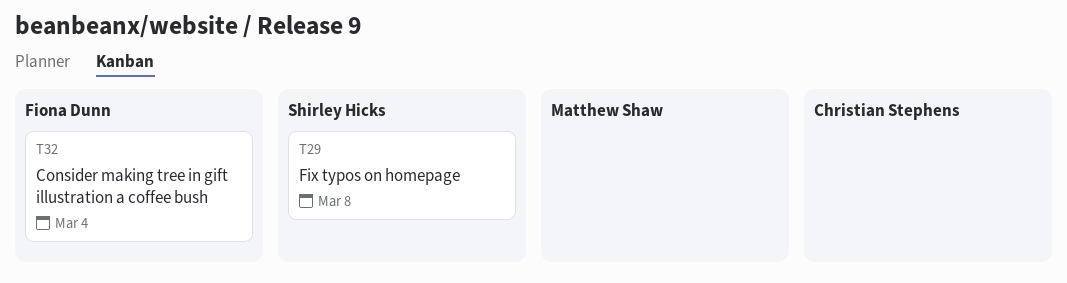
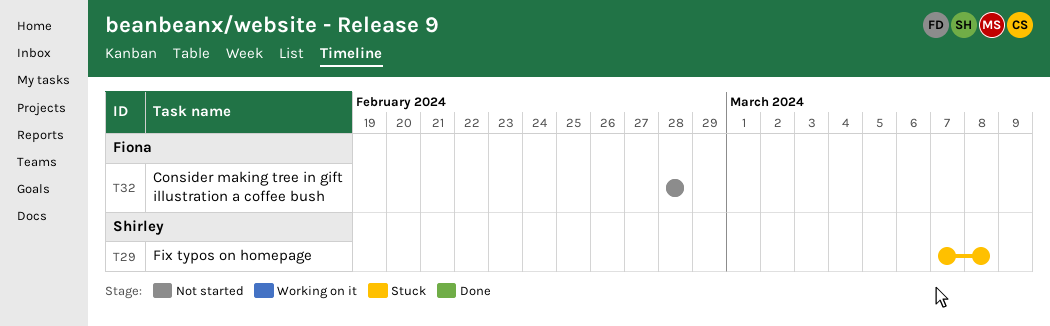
T32, due: Mar 4 -> Feb 28

